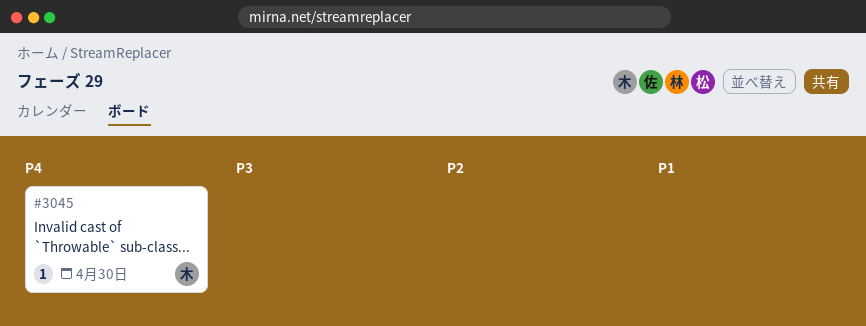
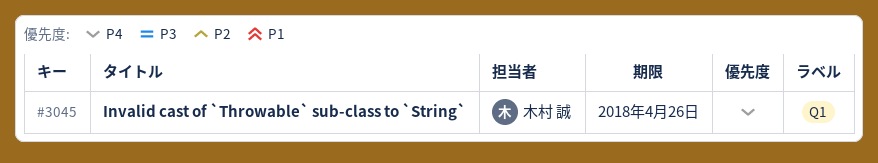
#3045, due: Apr 30 -> Apr 26

